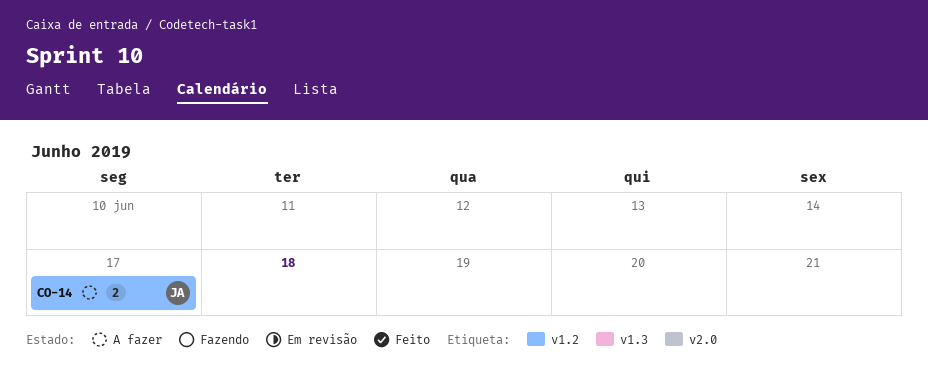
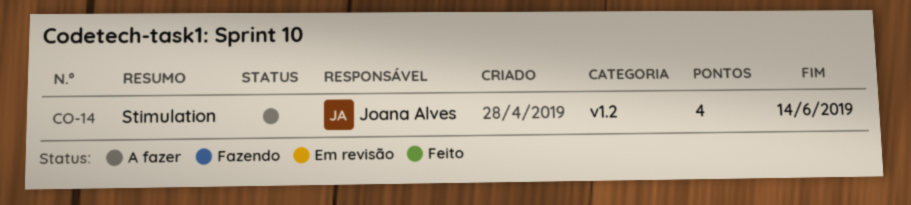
CO-14, estimate: 2 -> 4
CO-14, due: Jun 17 -> Jun 14

